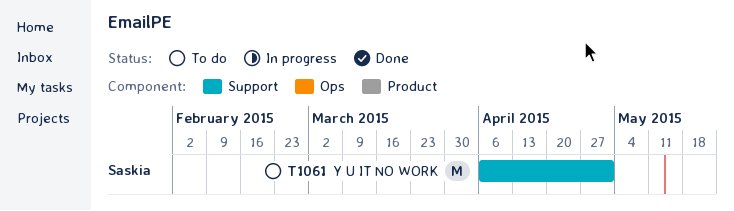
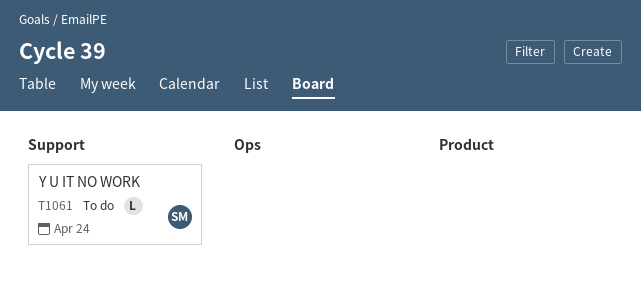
T1061, estimate: M -> L
T1061, due: May 1 -> Apr 24

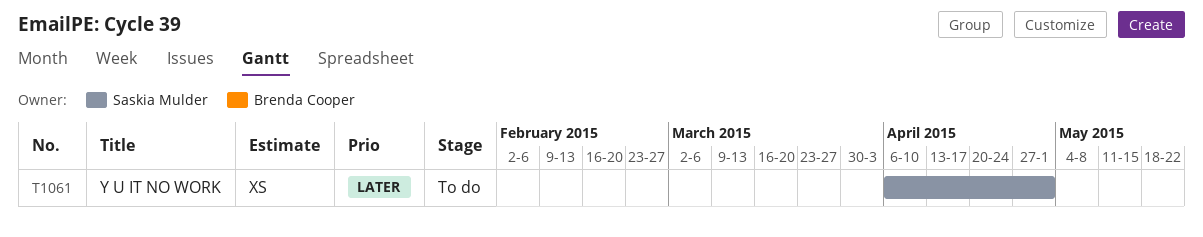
T1061, estimate: L -> XS
T1061, due: Apr 24 -> May 1

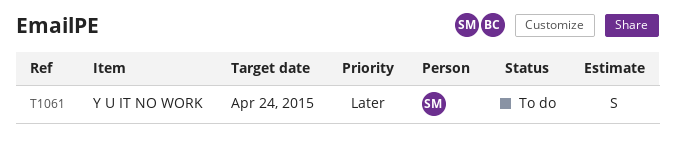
T1061, estimate: XS -> S
T1061, due: May 1 -> Apr 24

